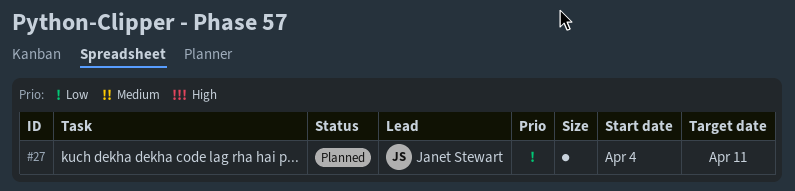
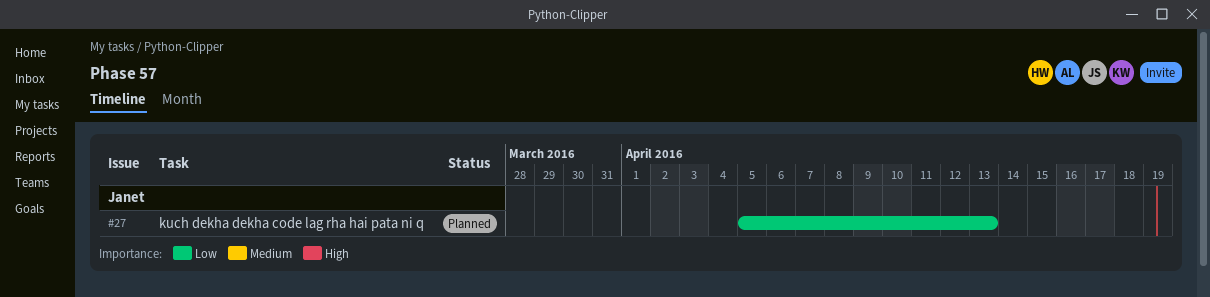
#27, start: Apr 4 -> Apr 5
#27, due: Apr 11 -> Apr 13

